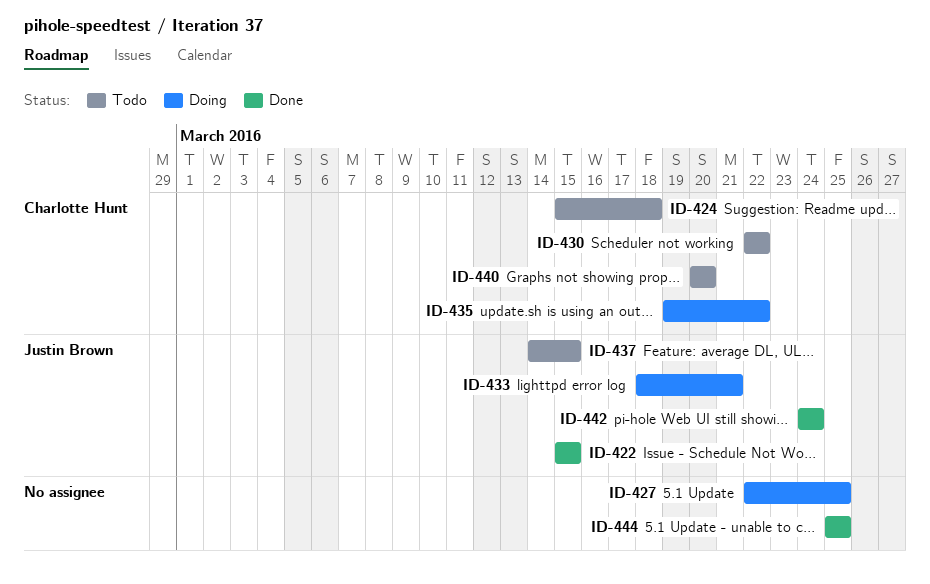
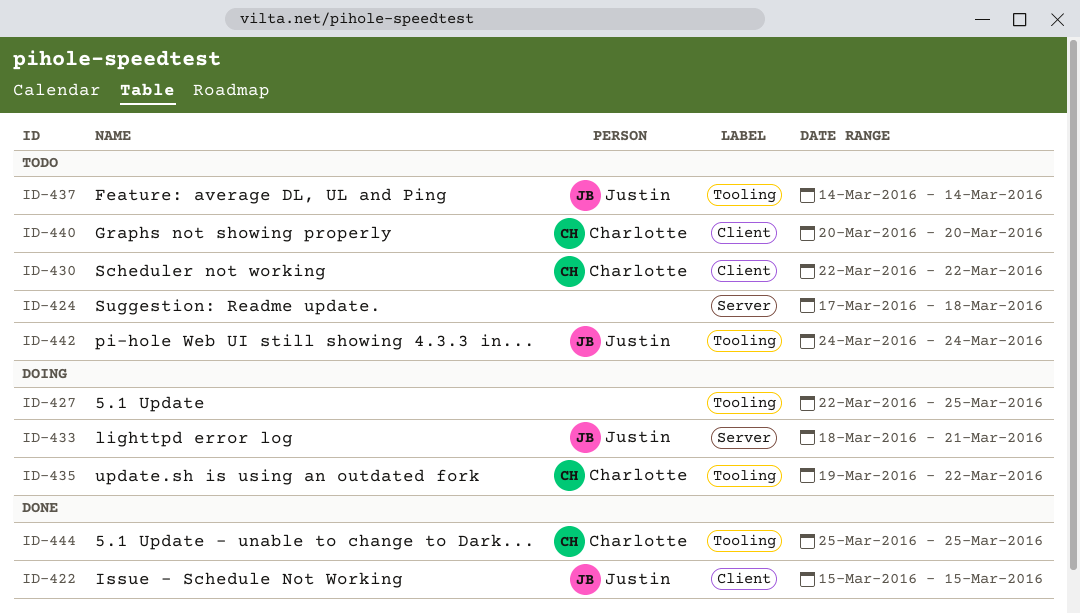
ID-424, owner: Charlotte Hunt -> none
ID-424, start: Mar 15 -> Mar 17
ID-437, due: Mar 15 -> Mar 14
ID-442, status: Done -> Todo
ID-444, owner: none -> Charlotte Hunt

